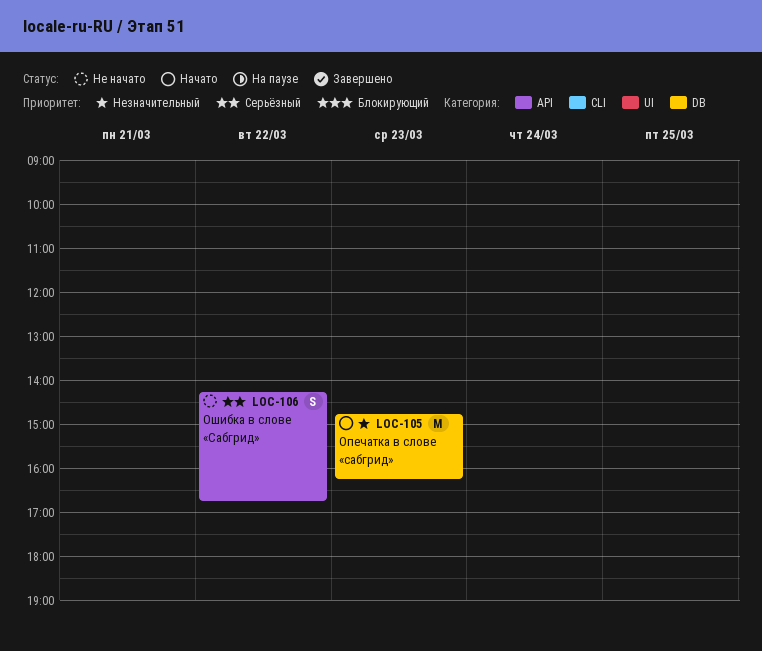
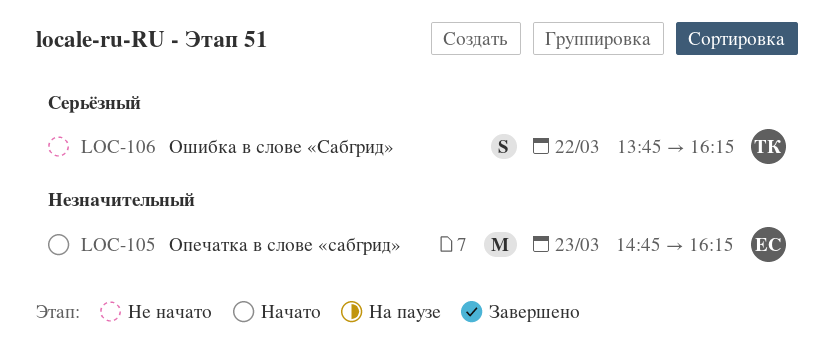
LOC-106, begins: 14:15 -> 13:45
LOC-106, ends: 16:45 -> 16:15

